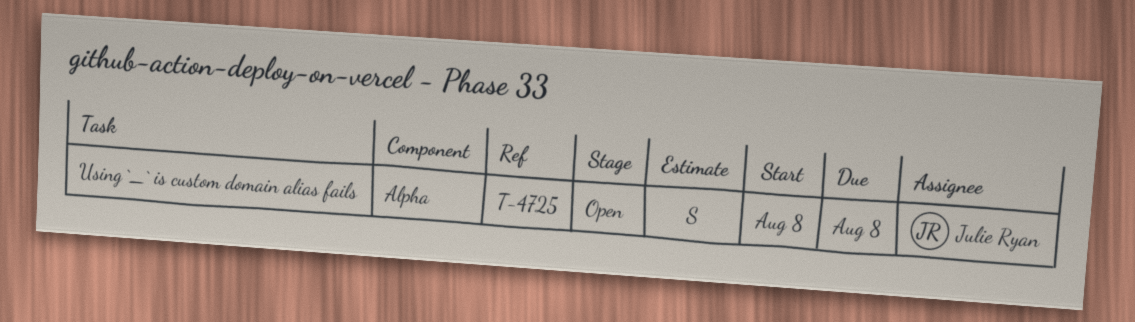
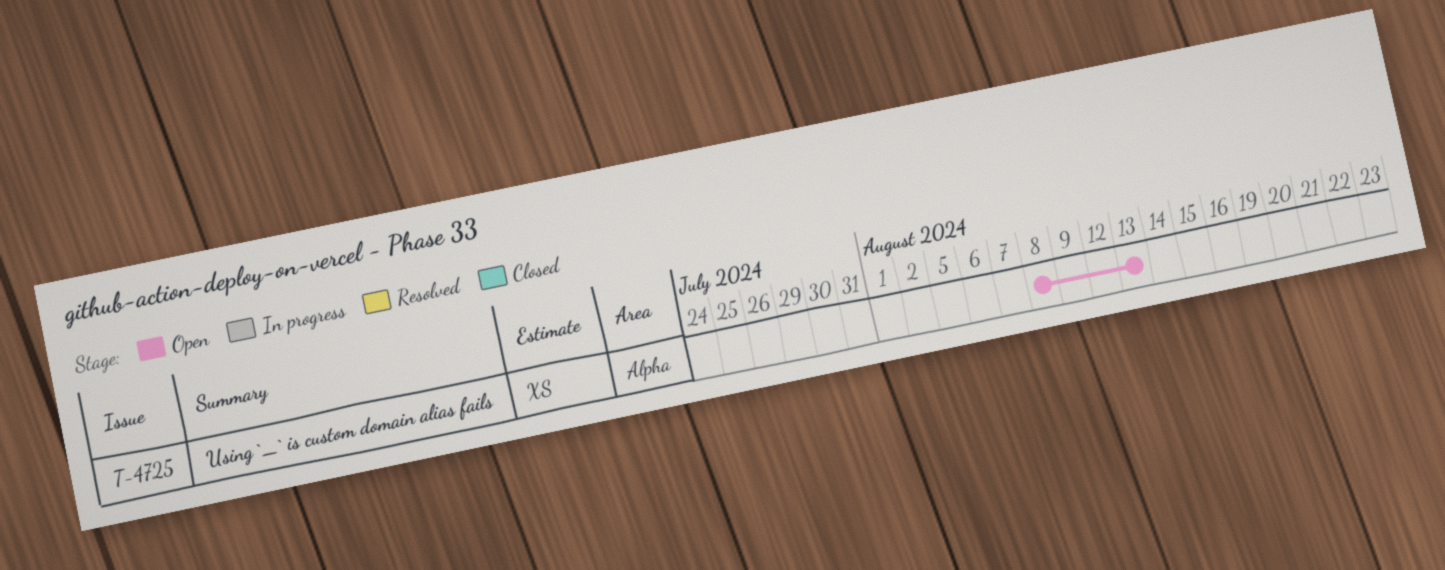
T-4725, estimate: S -> XS
T-4725, due: Aug 8 -> Aug 13

